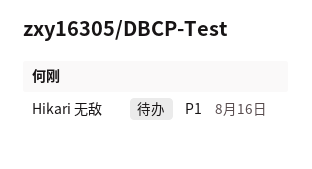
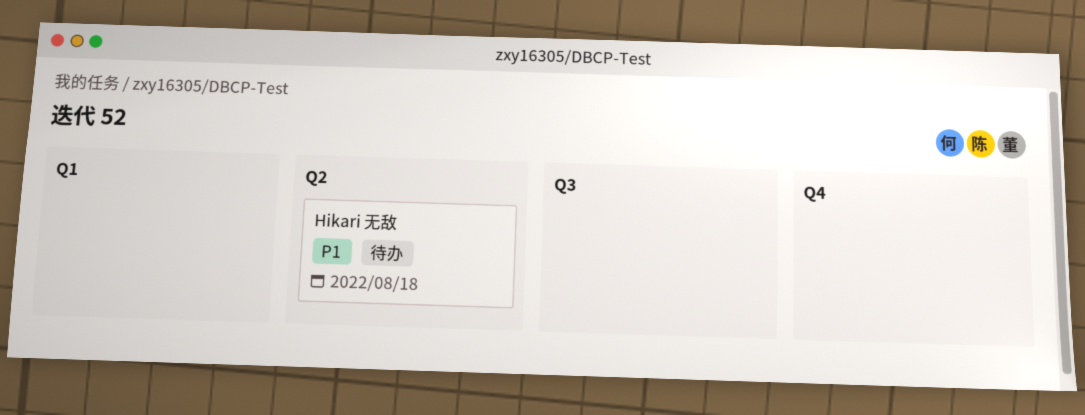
Hikari 无敌, due: Aug 16 -> Aug 18

